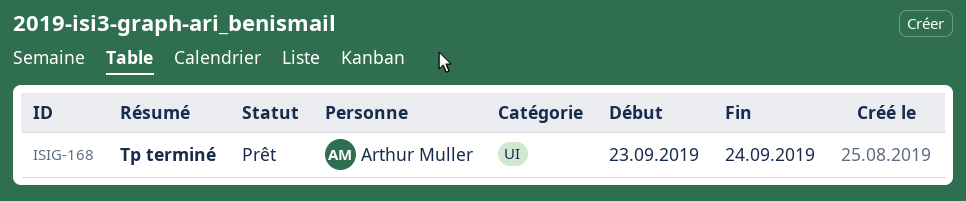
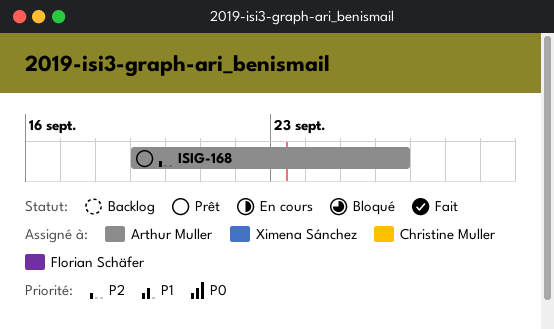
ISIG-168, start: Sep 23 -> Sep 19
ISIG-168, due: Sep 24 -> Sep 26

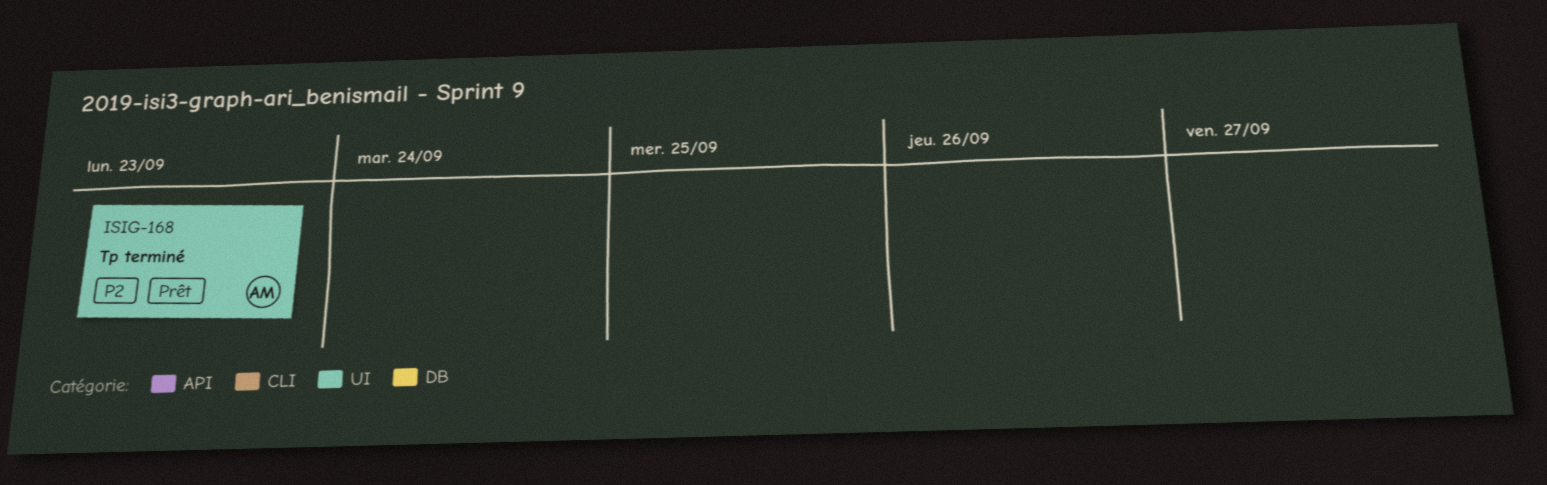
ISIG-168, due: Sep 26 -> Sep 23

